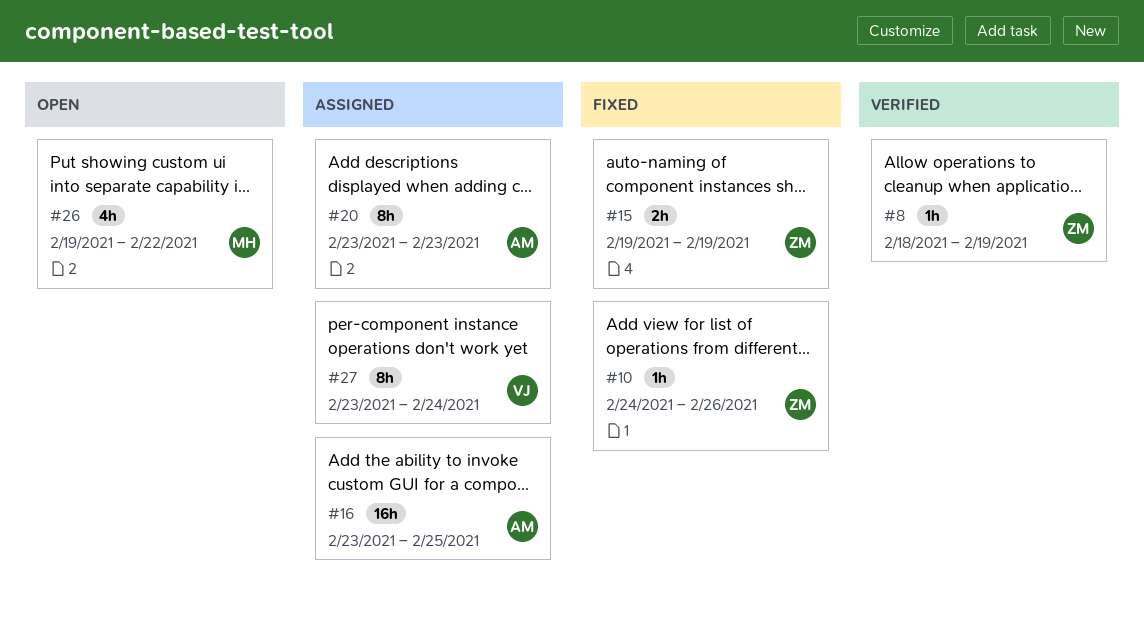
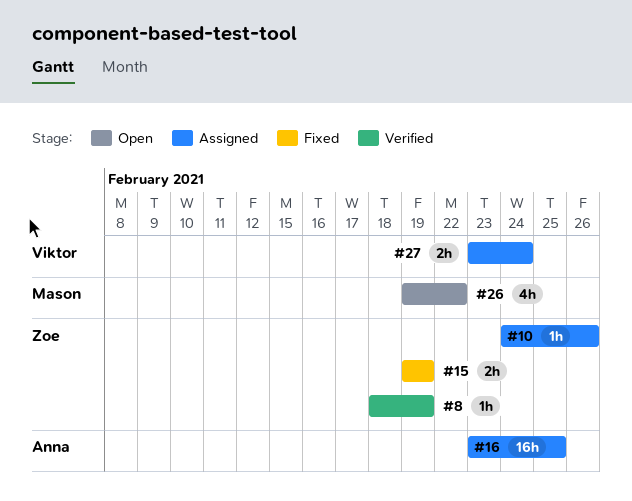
#10, status: Fixed -> Assigned
#20: present -> none
#27, estimate: 8h -> 2h

